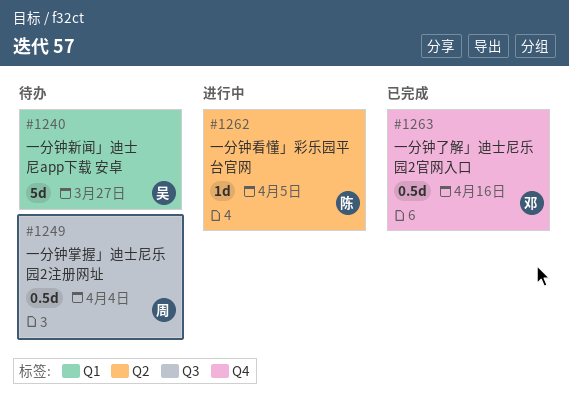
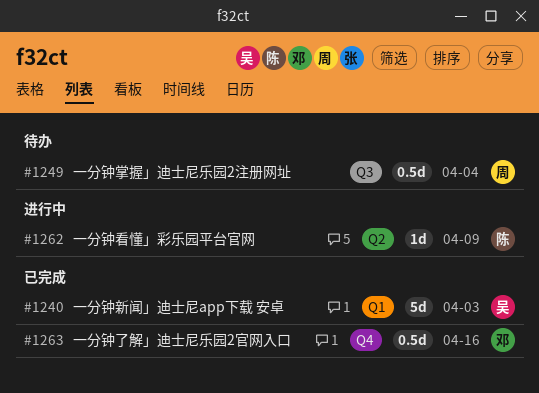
#1240, status: 待办 -> 已完成
#1240, due: Mar 27 -> Apr 3
#1262, due: Apr 5 -> Apr 9

